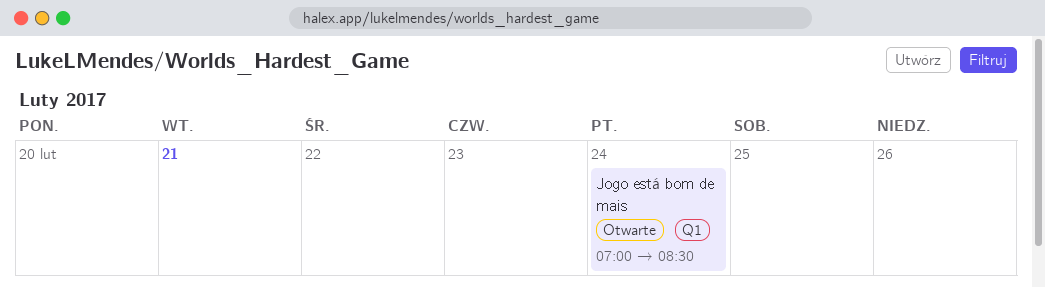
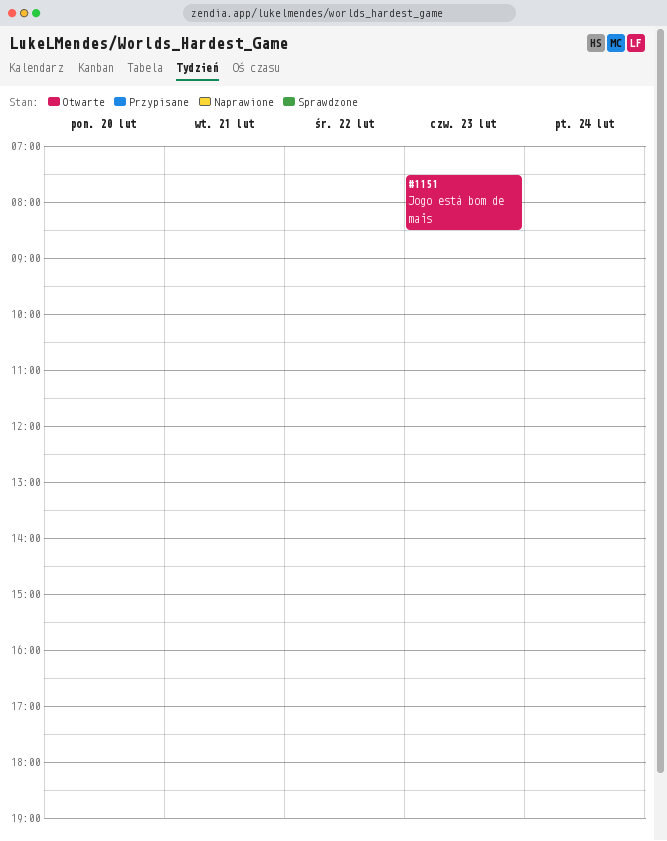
Jogo está bom de mais, day: Feb 24 -> Feb 23
Jogo está bom de mais, begins: 07:00 -> 07:30

